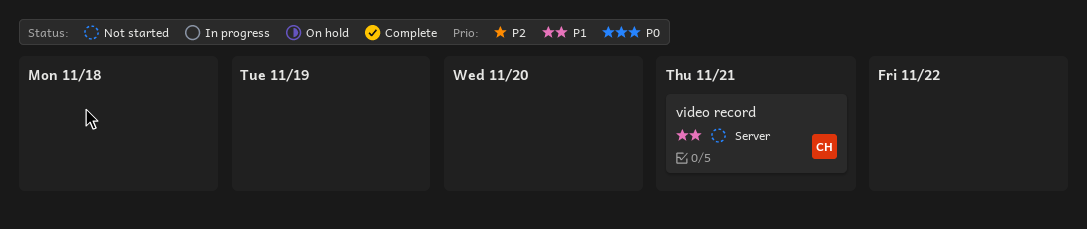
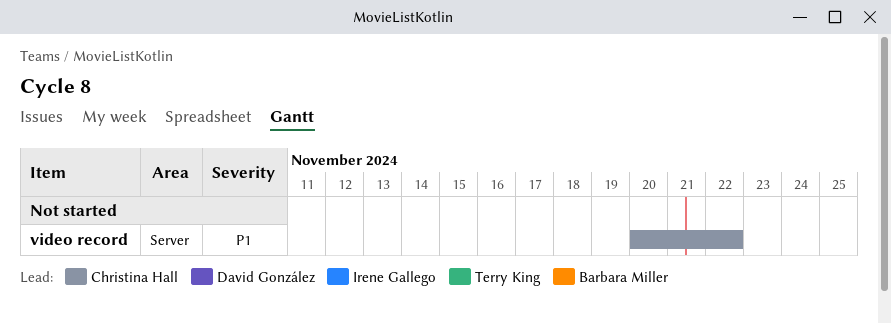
video record, due: Nov 21 -> Nov 22

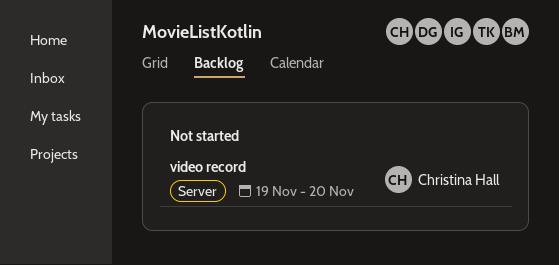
video record, start: Nov 20 -> Nov 19
video record, due: Nov 22 -> Nov 20

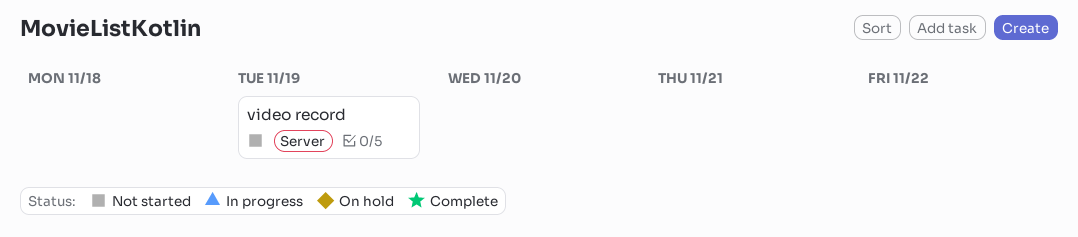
video record, due: Nov 20 -> Nov 19

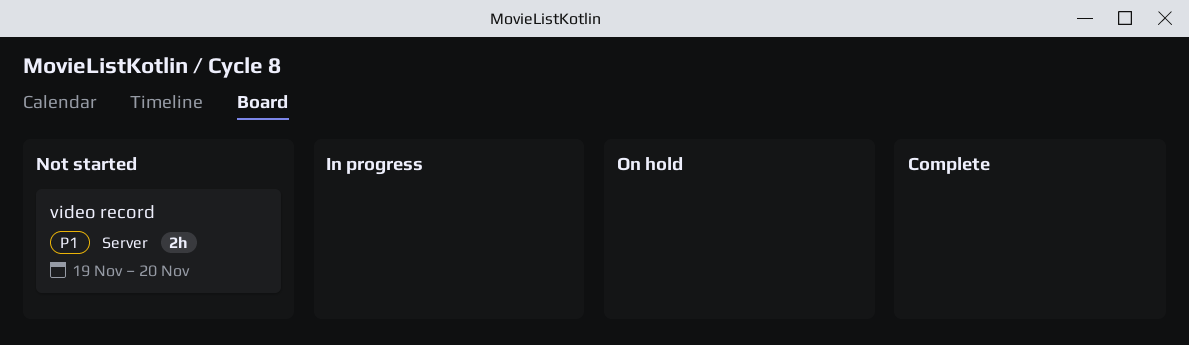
video record, due: Nov 19 -> Nov 20

